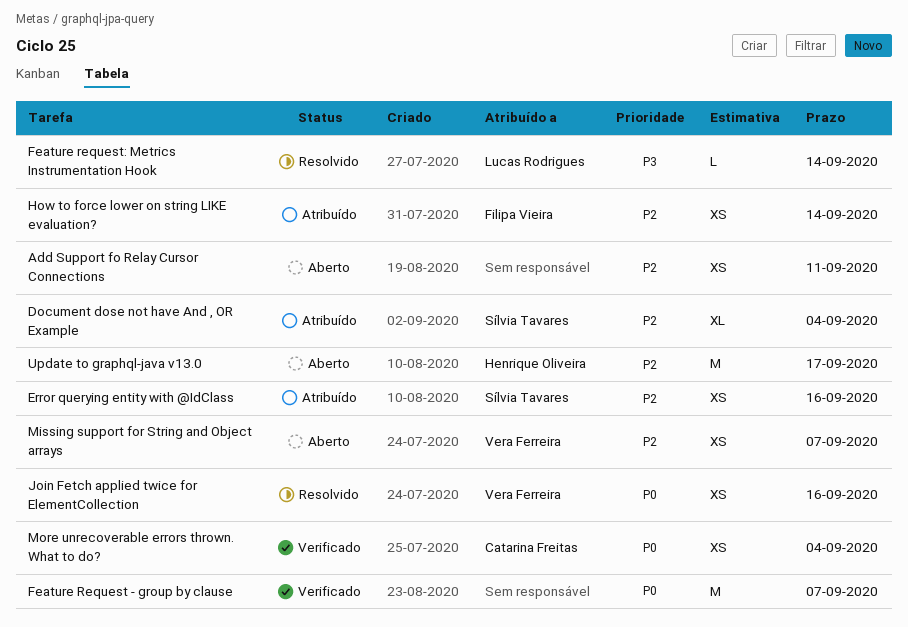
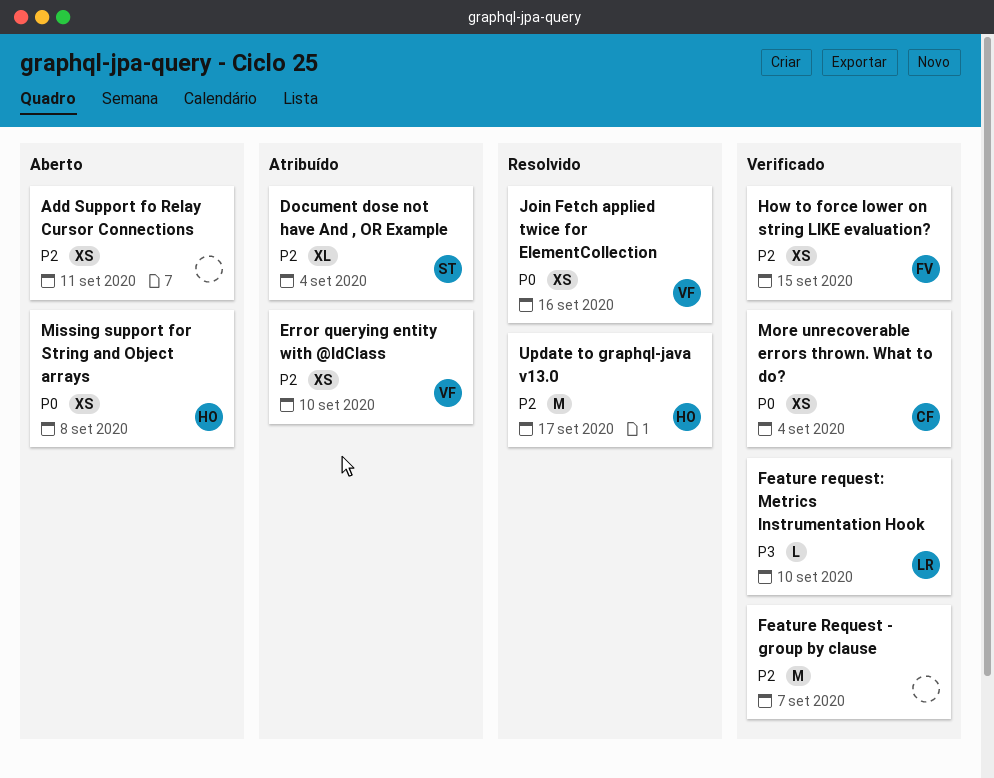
Error querying entity with @IdClass, owner: Sílvia Tavares -> Vera Ferreira
Error querying entity with @IdClass, due: Sep 16 -> Sep 10
Feature Request - group by clause, priority: P0 -> P2
Feature request: Metrics Instrumentation Hook, status: Resolvido -> Verificado
Feature request: Metrics Instrumentation Hook, due: Sep 14 -> Sep 10
How to force lower on string LIKE evaluation?, status: Atribuído -> Verificado
How to force lower on string LIKE evaluation?, due: Sep 14 -> Sep 15
Missing support for String and Object arrays, owner: Vera Ferreira -> Henrique Oliveira
Missing support for String and Object arrays, priority: P2 -> P0
Missing support for String and Object arrays, due: Sep 7 -> Sep 8
Update to graphql-java v13.0, status: Aberto -> Resolvido

